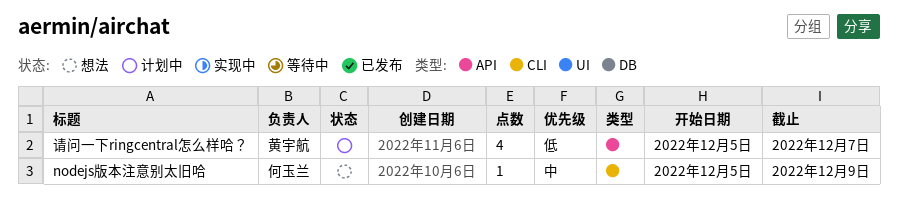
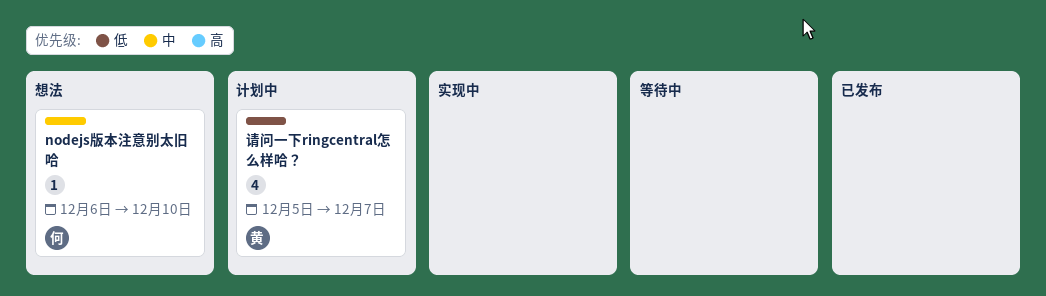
nodejs版本注意别太旧哈, start: Dec 5 -> Dec 6
nodejs版本注意别太旧哈, due: Dec 9 -> Dec 10

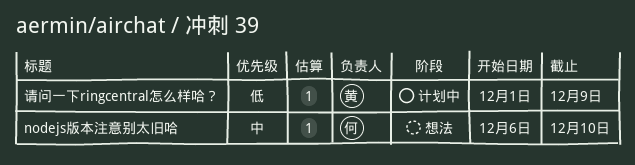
请问一下ringcentral怎么样哈？, estimate: 4 -> 1
请问一下ringcentral怎么样哈？, start: Dec 5 -> Dec 1
请问一下ringcentral怎么样哈？, due: Dec 7 -> Dec 9

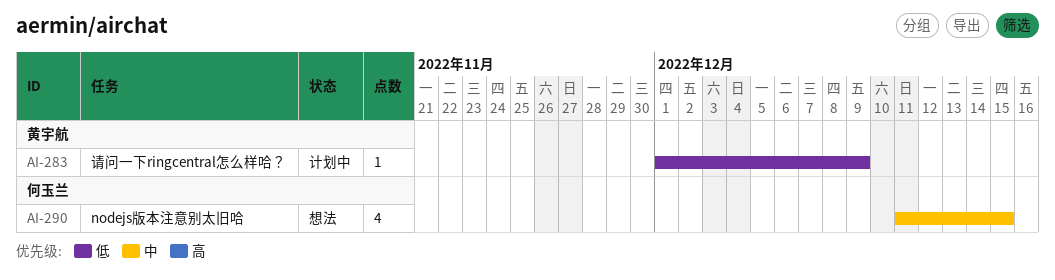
nodejs版本注意别太旧哈, estimate: 1 -> 4
nodejs版本注意别太旧哈, start: Dec 6 -> Dec 11
nodejs版本注意别太旧哈, due: Dec 10 -> Dec 15

